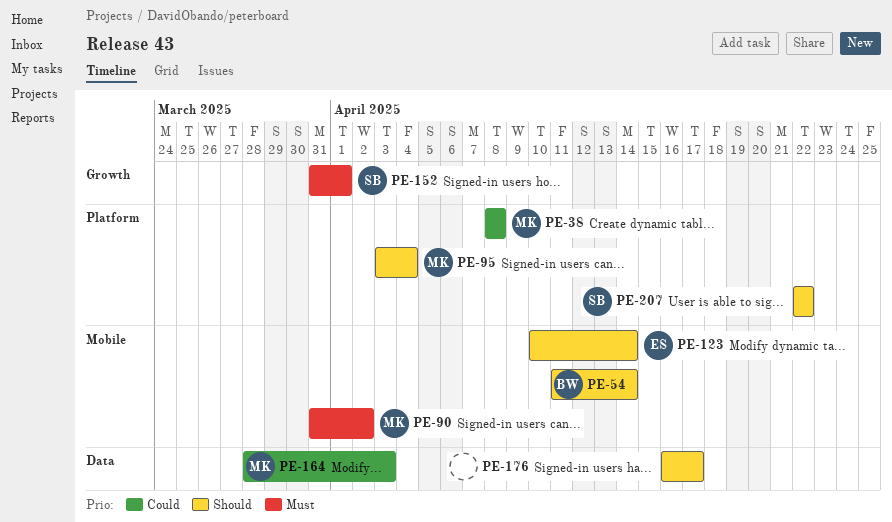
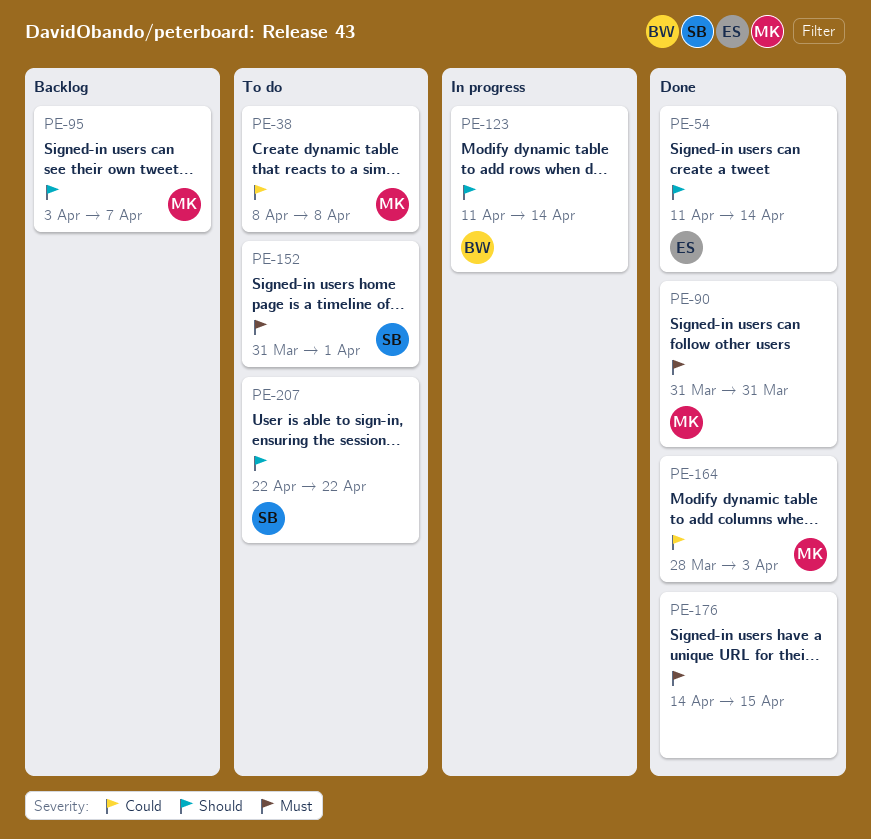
PE-54, owner: BW -> ES
PE-90, due: Apr 2 -> Mar 31
PE-95, due: Apr 4 -> Apr 7
PE-123, owner: ES -> BW
PE-123, start: Apr 10 -> Apr 11
PE-176, priority: Should -> Must
PE-176, start: Apr 16 -> Apr 14
PE-176, due: Apr 17 -> Apr 15

